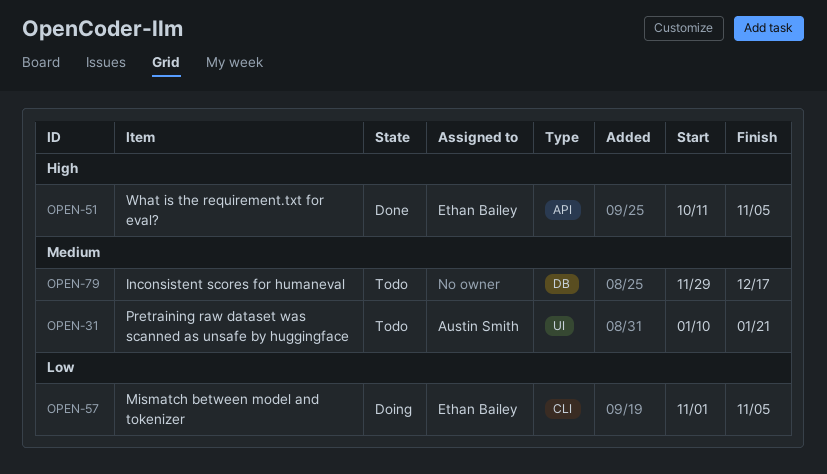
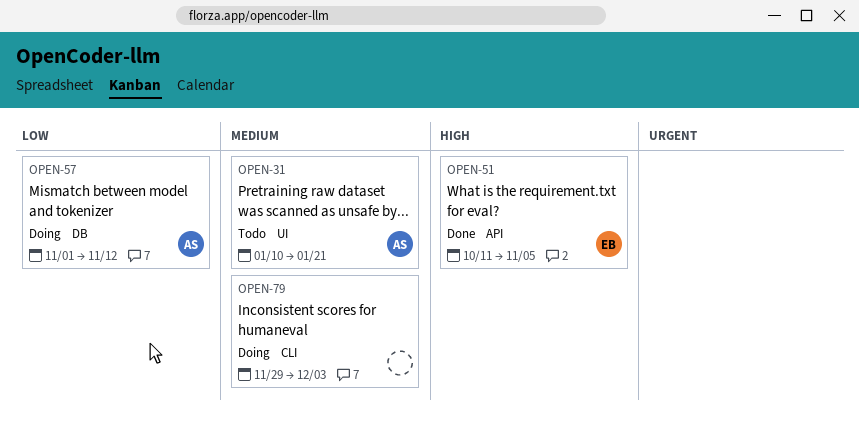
OPEN-57, owner: Ethan Bailey -> Austin Smith
OPEN-57, label: CLI -> DB
OPEN-57, due: Nov 5 -> Nov 12
OPEN-79, status: Todo -> Doing
OPEN-79, label: DB -> CLI
OPEN-79, due: Dec 17 -> Dec 3

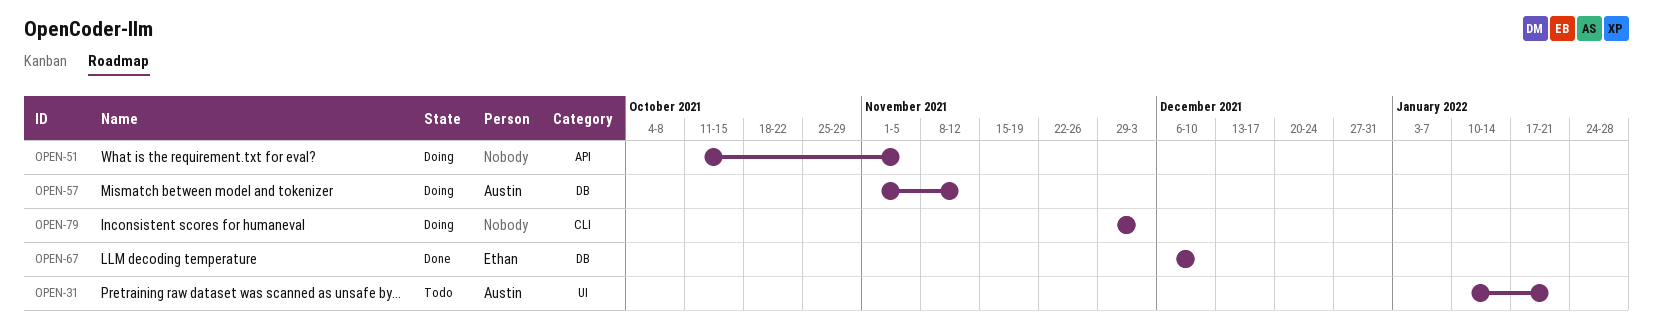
OPEN-51, status: Done -> Doing
OPEN-51, owner: Ethan -> none
OPEN-67: none -> present

